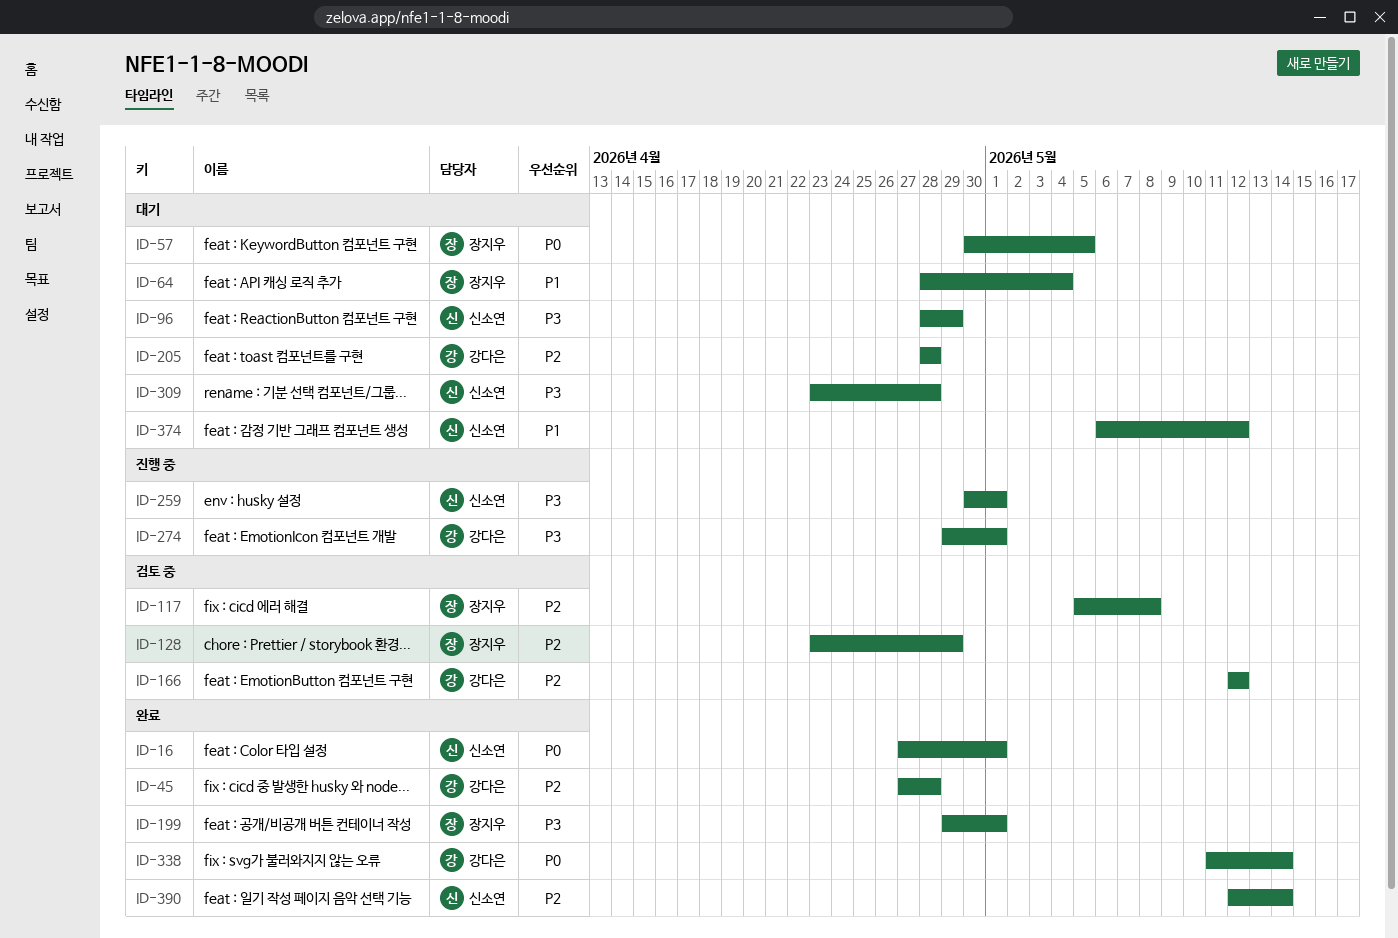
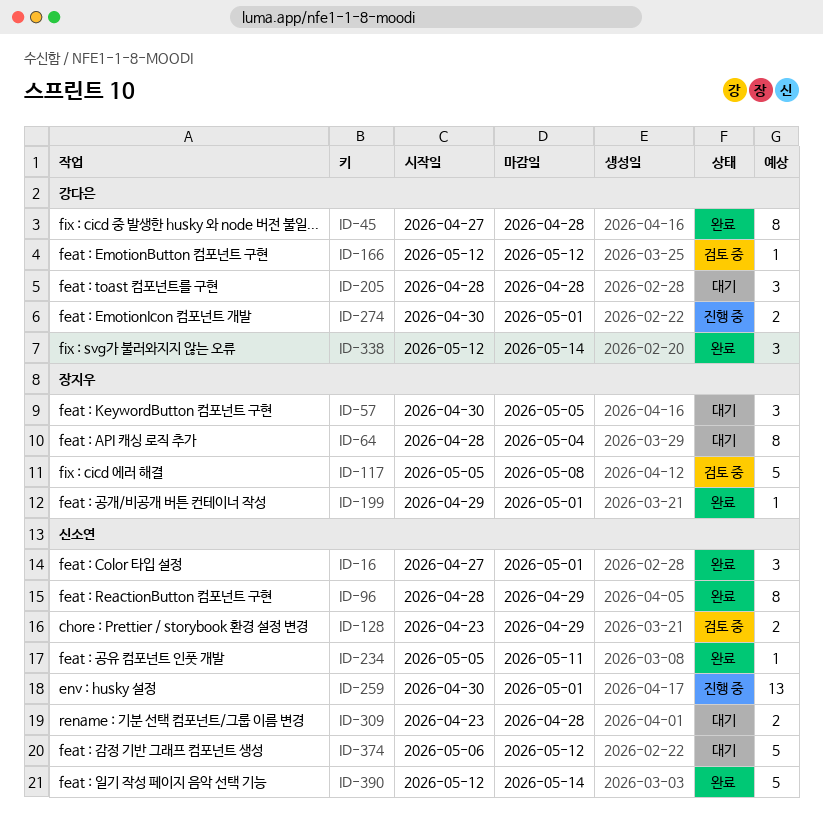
ID-96, status: 대기 -> 완료
ID-128, owner: 장지우 -> 신소연
ID-234: none -> present
ID-274, start: Apr 29 -> Apr 30
ID-338, start: May 11 -> May 12

